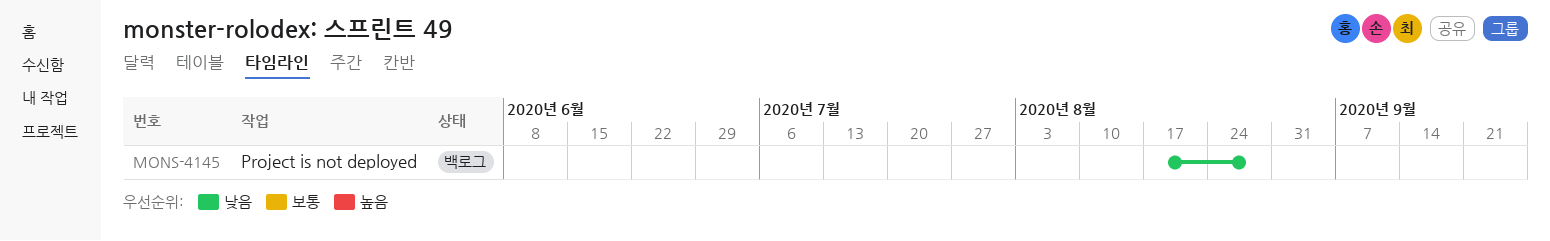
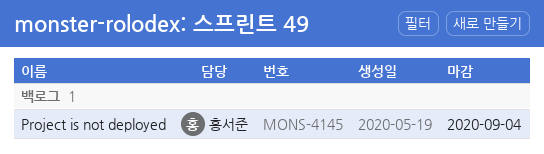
MONS-4145, due: Aug 28 -> Sep 4

